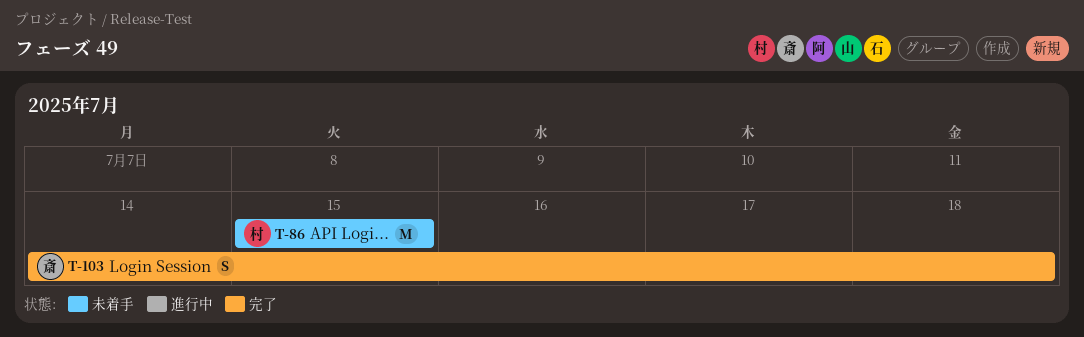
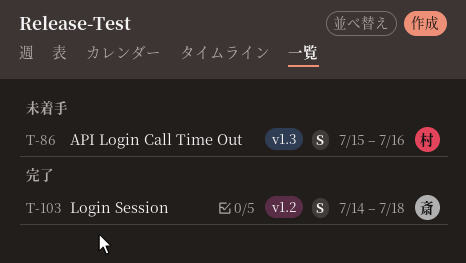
T-86, estimate: M -> S
T-86, due: Jul 15 -> Jul 16

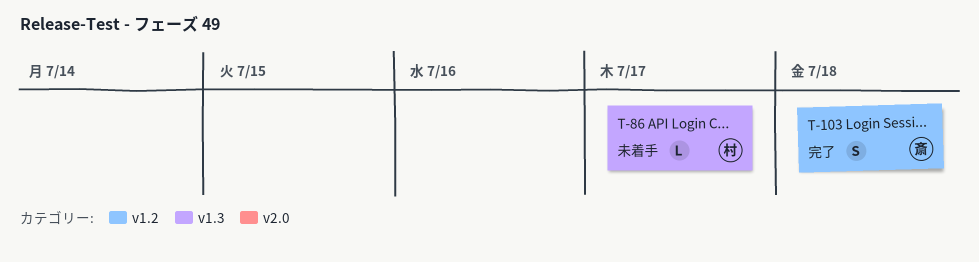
T-86, estimate: S -> L
T-86, due: Jul 16 -> Jul 17

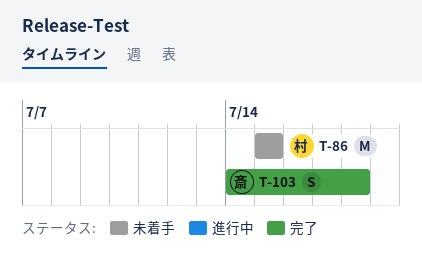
T-86, estimate: L -> M
T-86, due: Jul 17 -> Jul 15

